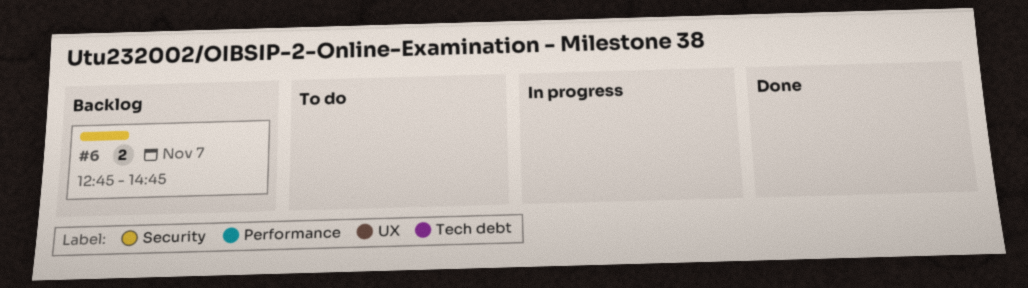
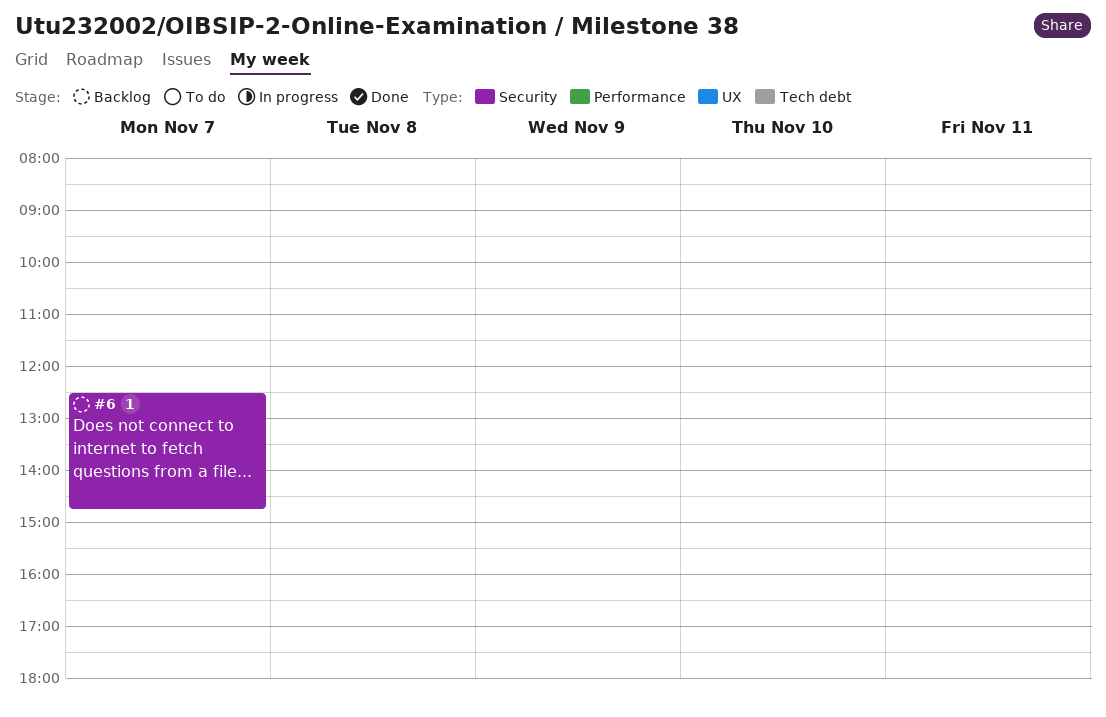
#6, estimate: 2 -> 1
#6, begins: 12:45 -> 12:30

